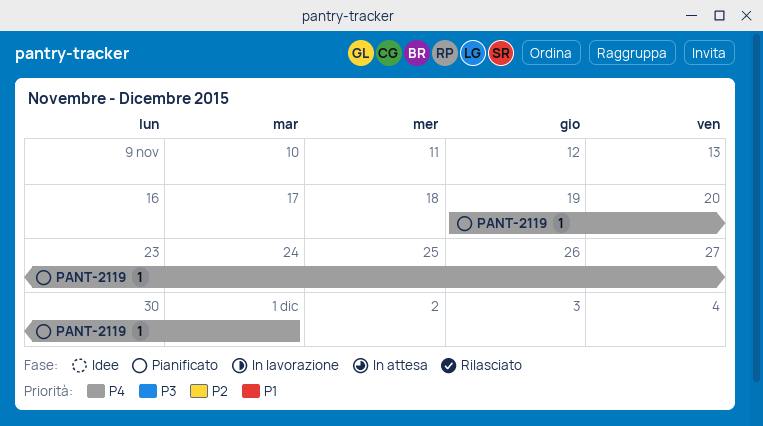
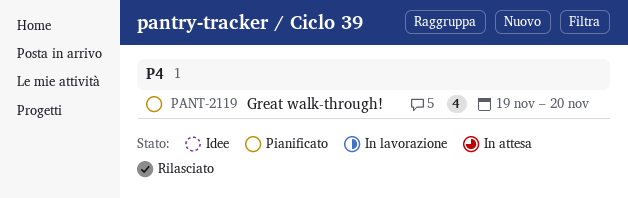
PANT-2119, estimate: 1 -> 4
PANT-2119, due: Dec 1 -> Nov 20

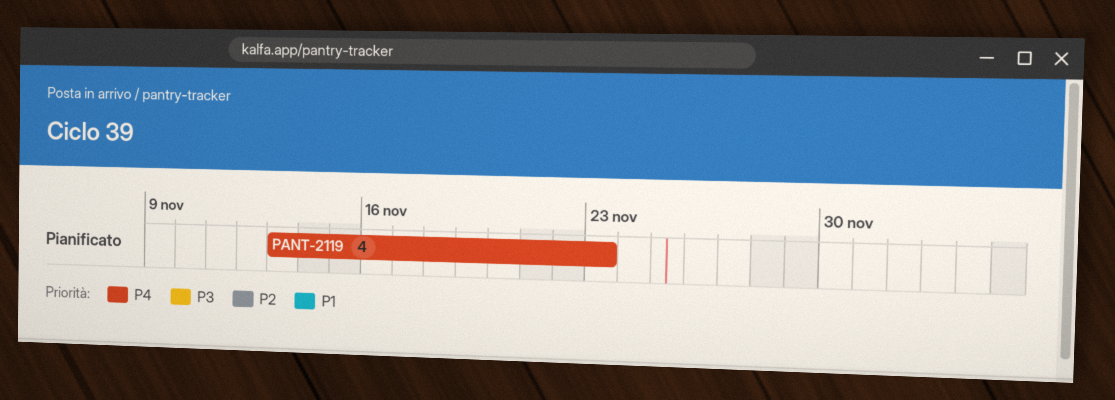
PANT-2119, start: Nov 19 -> Nov 13
PANT-2119, due: Nov 20 -> Nov 23

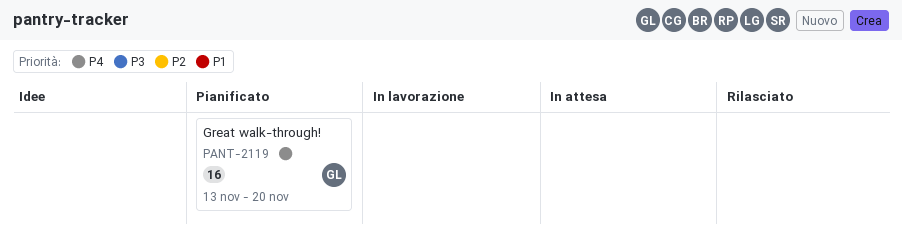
PANT-2119, estimate: 4 -> 16
PANT-2119, due: Nov 23 -> Nov 20

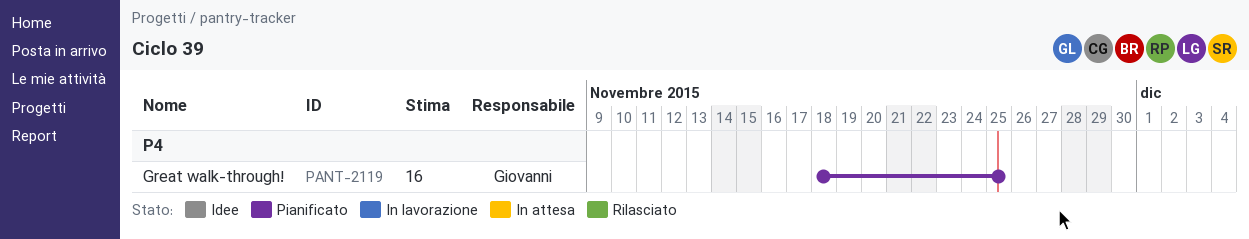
PANT-2119, start: Nov 13 -> Nov 18
PANT-2119, due: Nov 20 -> Nov 25

